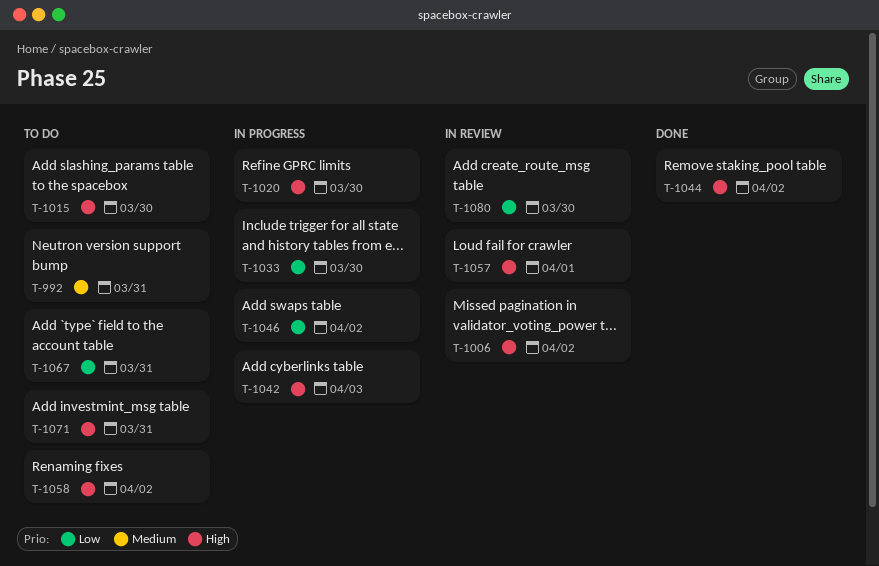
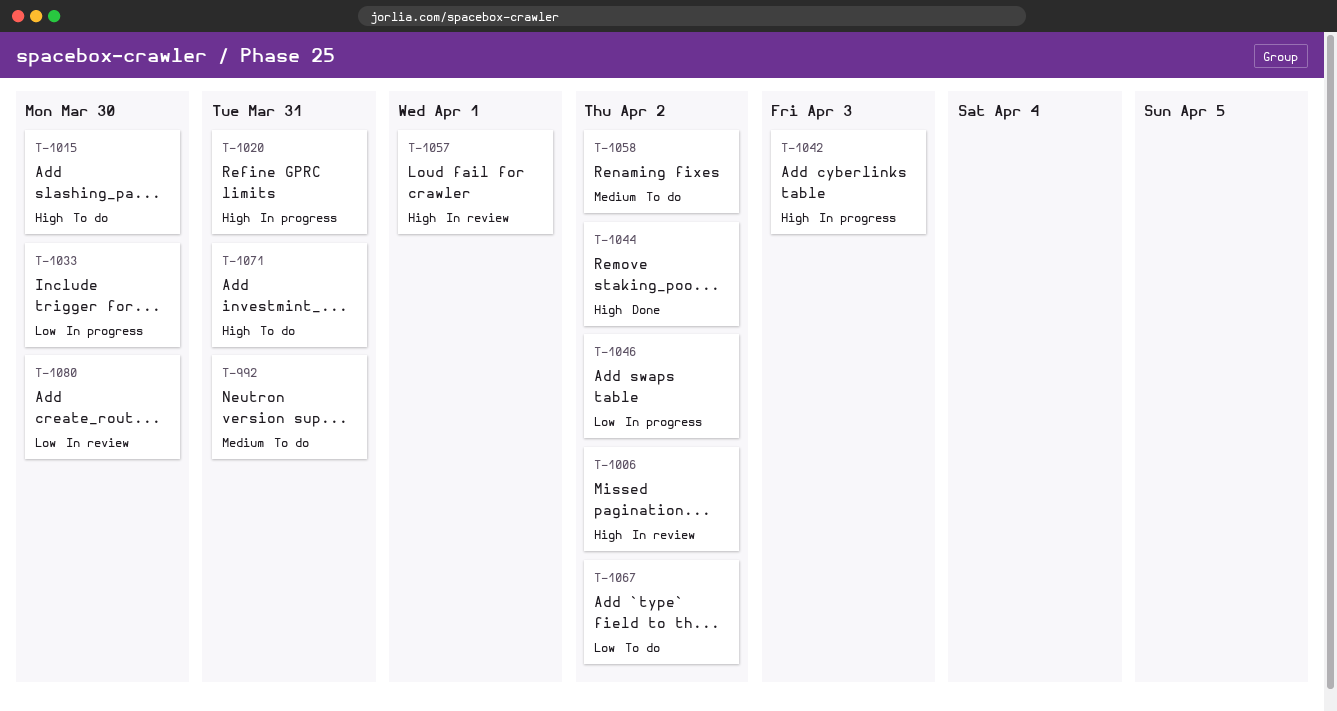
T-1020, due: Mar 30 -> Mar 31
T-1058, priority: High -> Medium
T-1067, due: Mar 31 -> Apr 2

